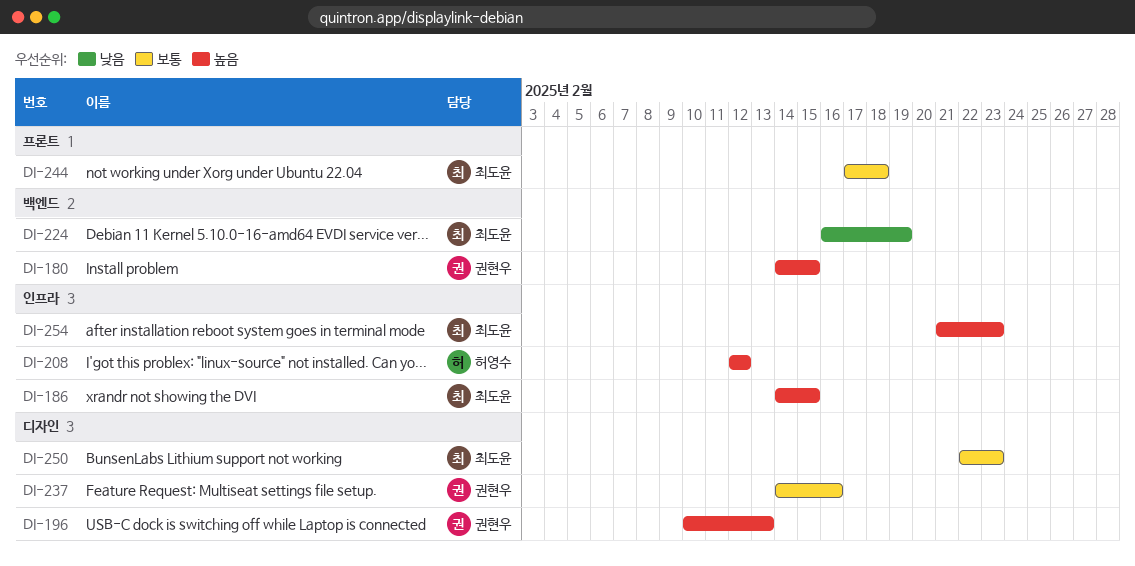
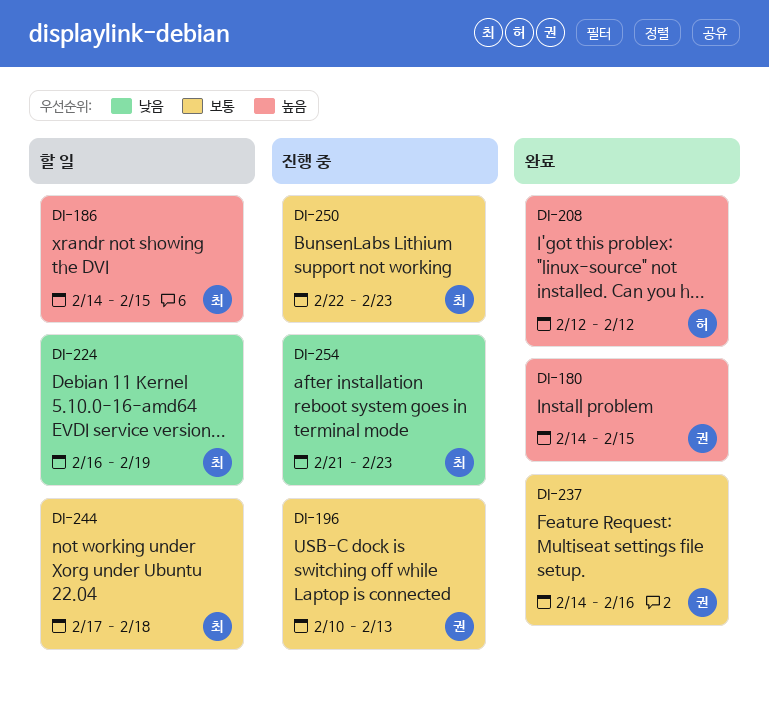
DI-196, priority: 높음 -> 보통
DI-254, priority: 높음 -> 낮음

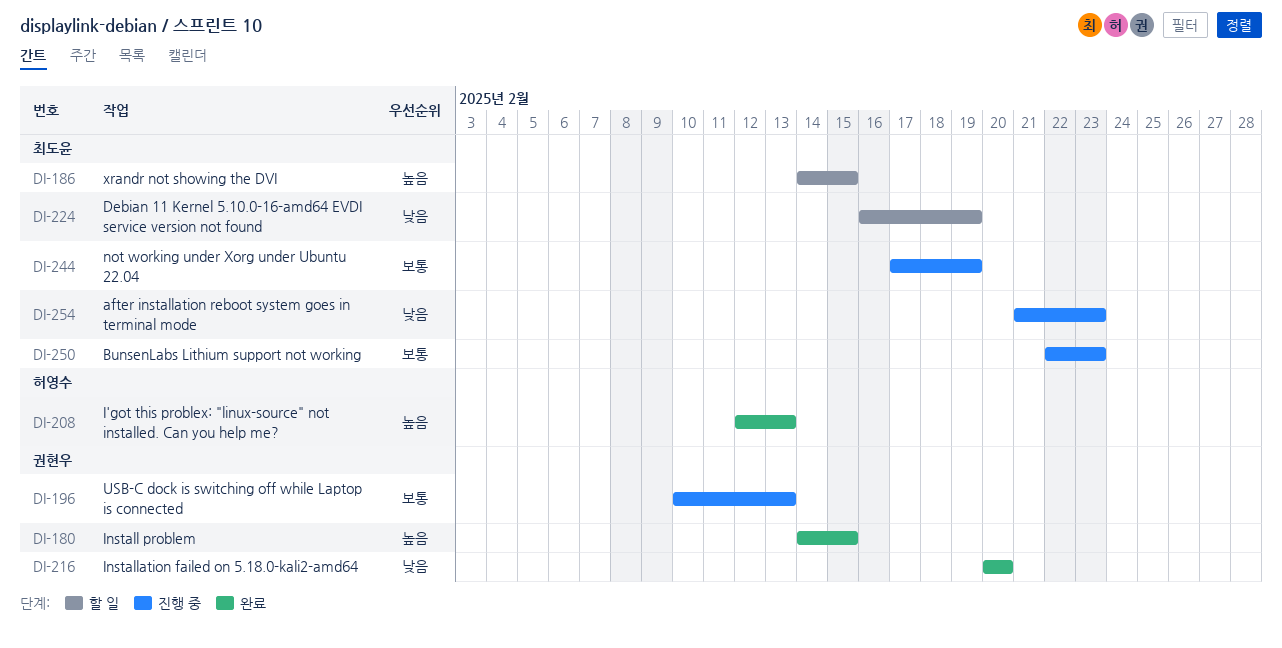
DI-208, due: Feb 12 -> Feb 13
DI-216: none -> present
DI-237: present -> none
DI-244, status: 할 일 -> 진행 중
DI-244, due: Feb 18 -> Feb 19

